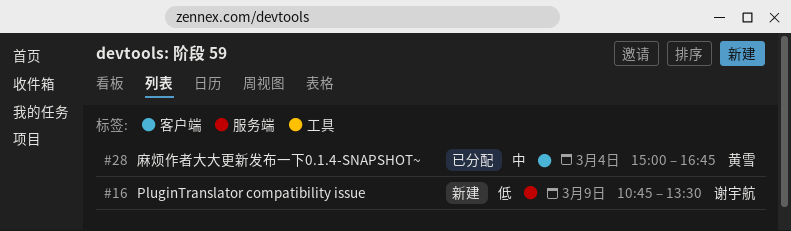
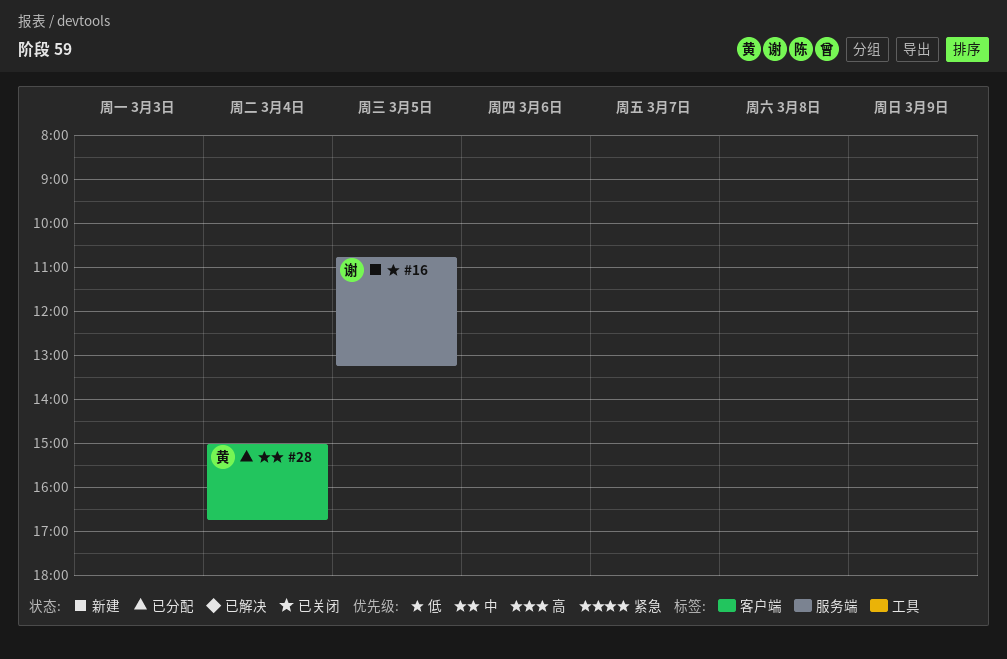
#16, day: Mar 9 -> Mar 5
#16, ends: 13:30 -> 13:15

